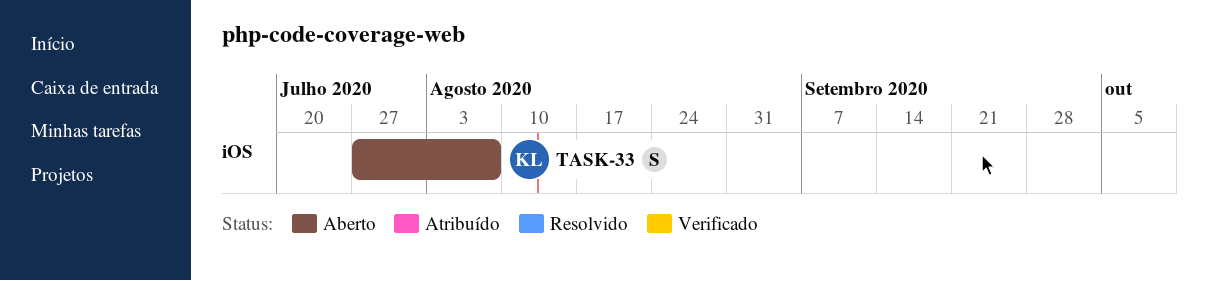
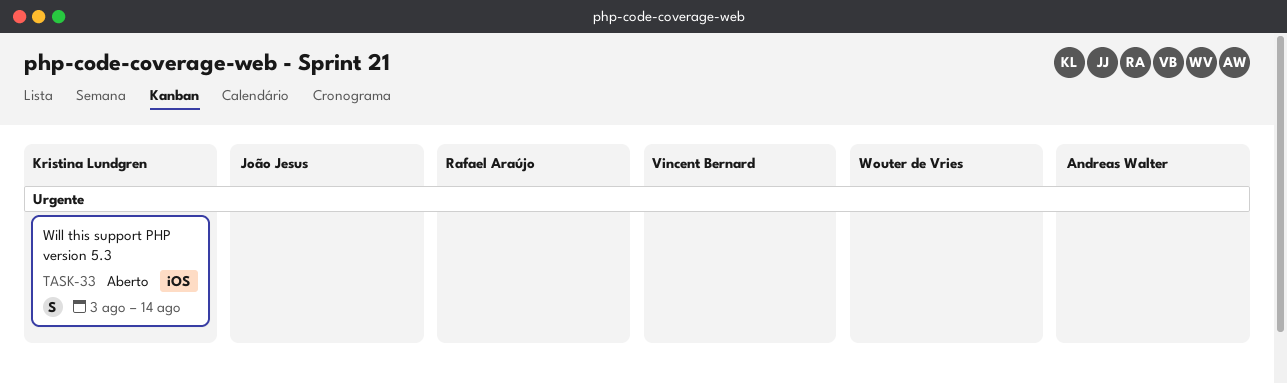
TASK-33, start: Jul 27 -> Aug 3
TASK-33, due: Aug 7 -> Aug 14

